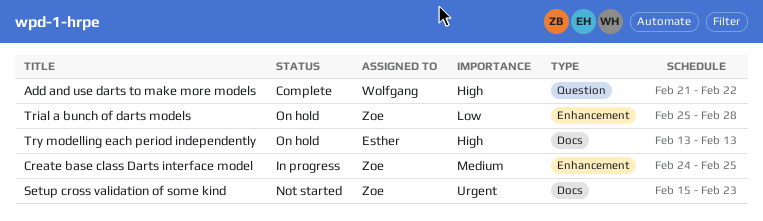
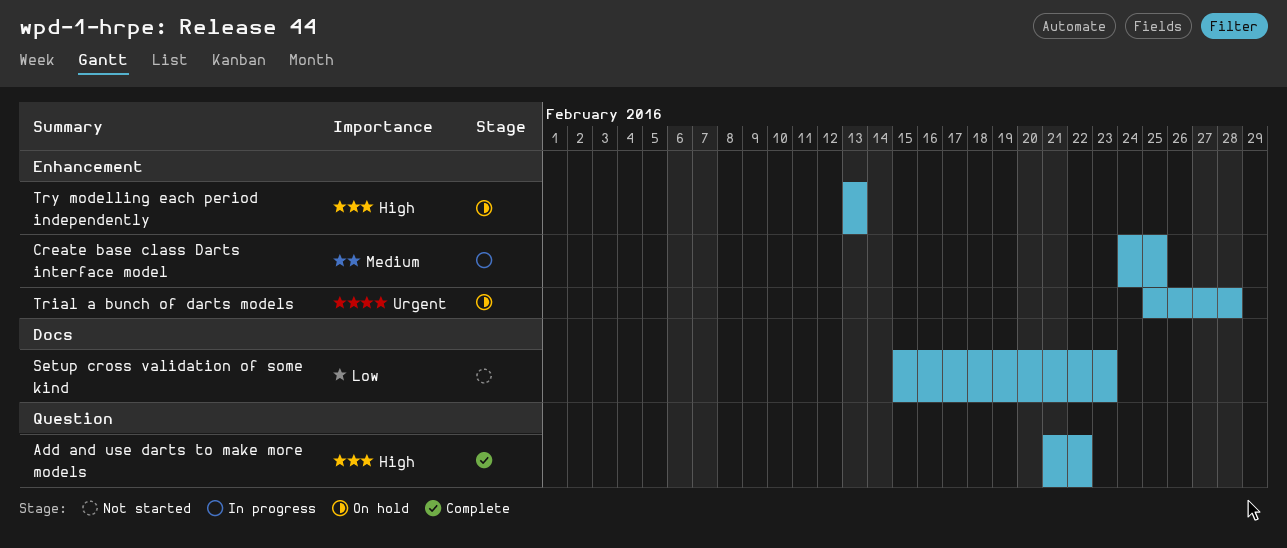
Setup cross validation of some kind, priority: Urgent -> Low
Trial a bunch of darts models, priority: Low -> Urgent
Try modelling each period independently, label: Docs -> Enhancement

